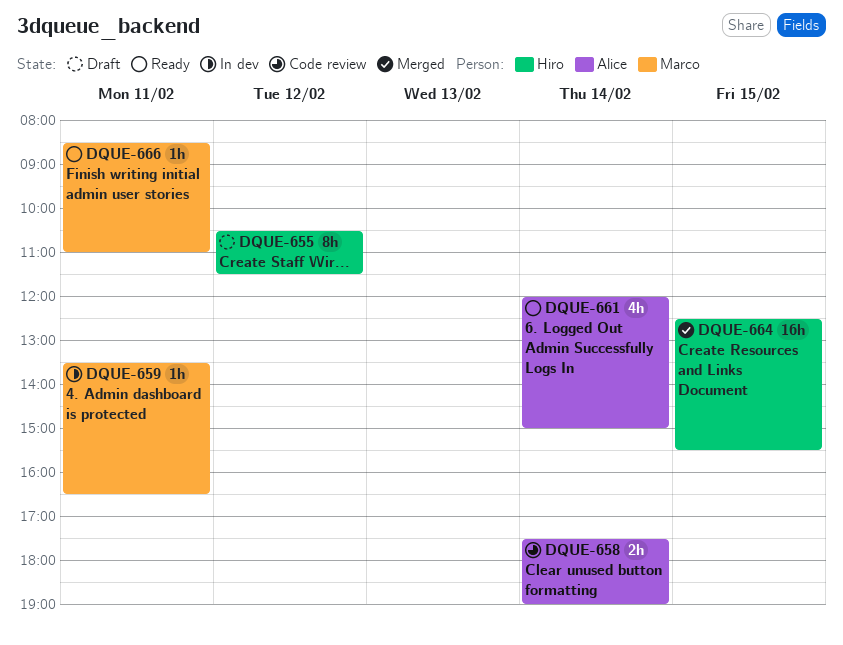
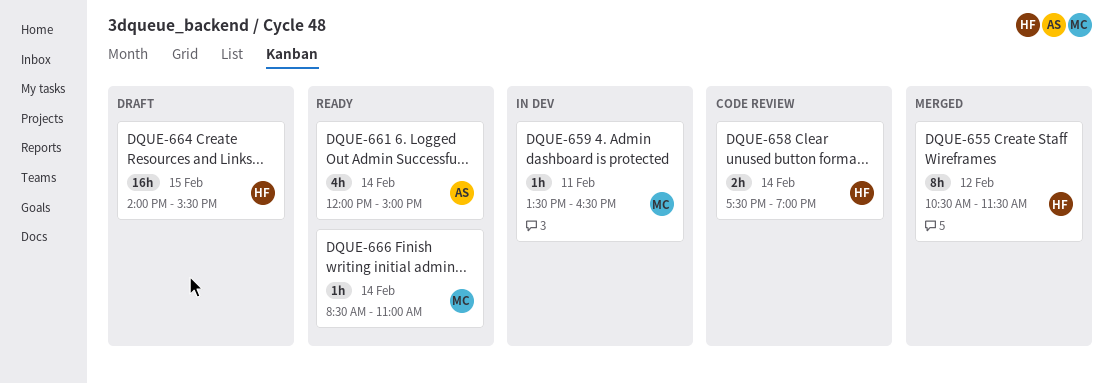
DQUE-655, status: Draft -> Merged
DQUE-658, owner: Alice -> Hiro
DQUE-664, status: Merged -> Draft
DQUE-664, begins: 12:30 -> 14:00
DQUE-666, day: Feb 11 -> Feb 14

